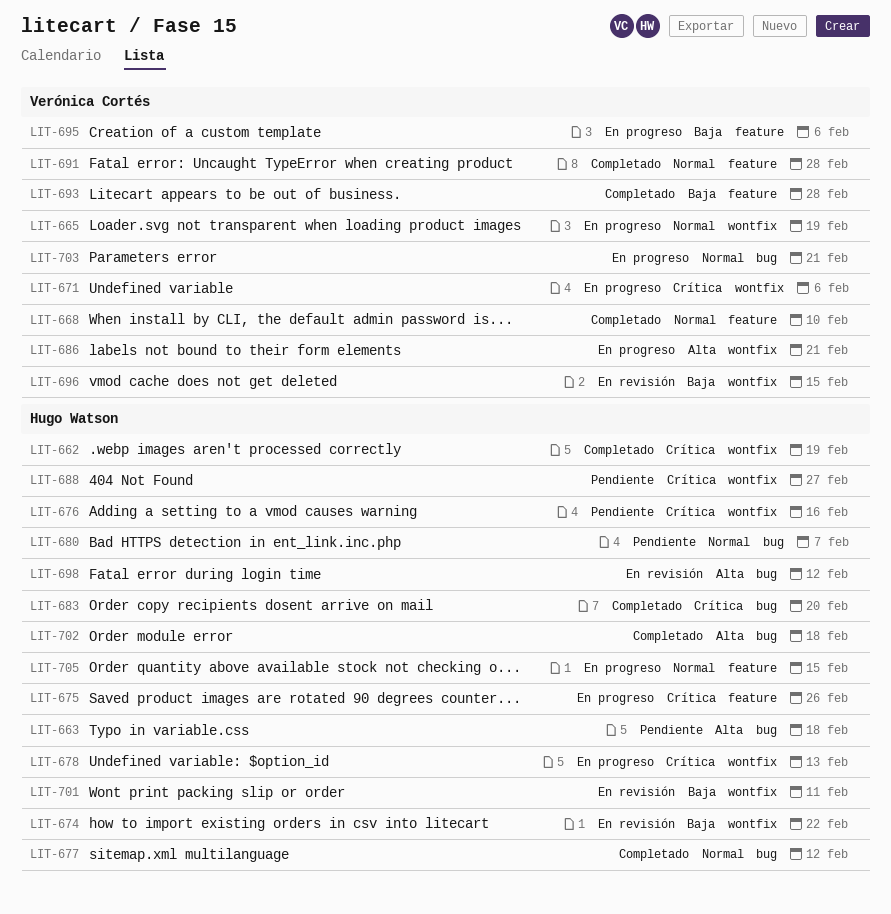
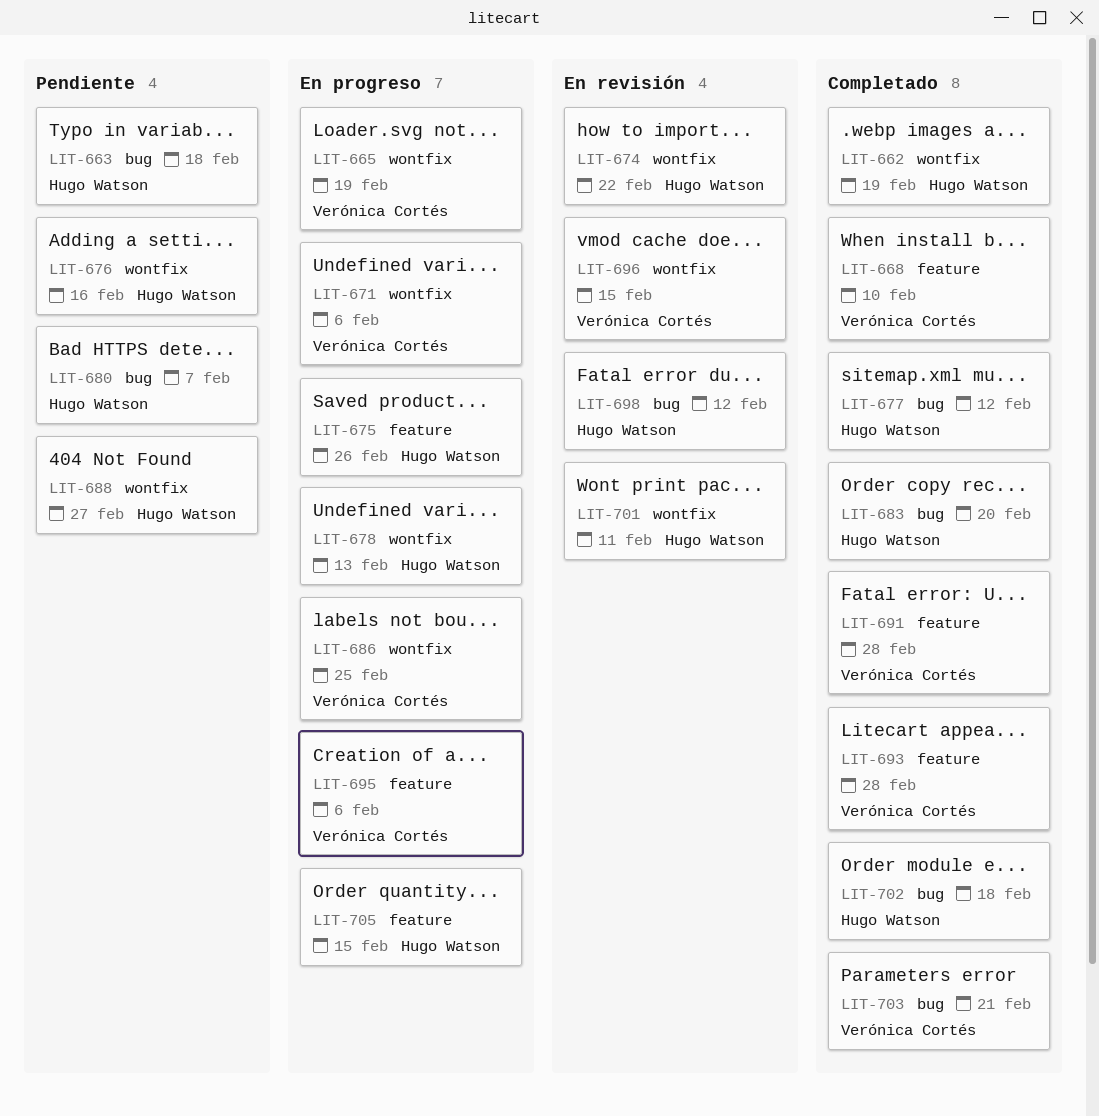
LIT-686, due: Feb 21 -> Feb 25
LIT-703, status: En progreso -> Completado

